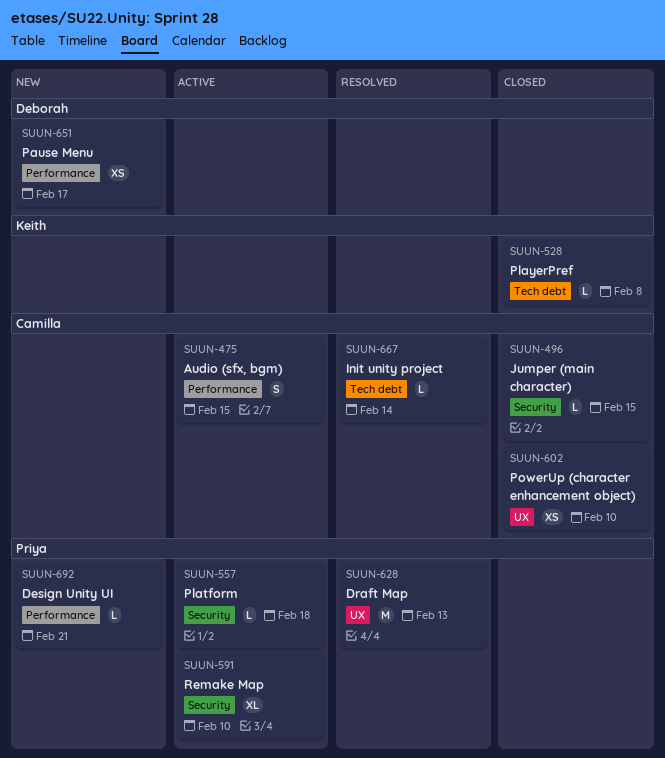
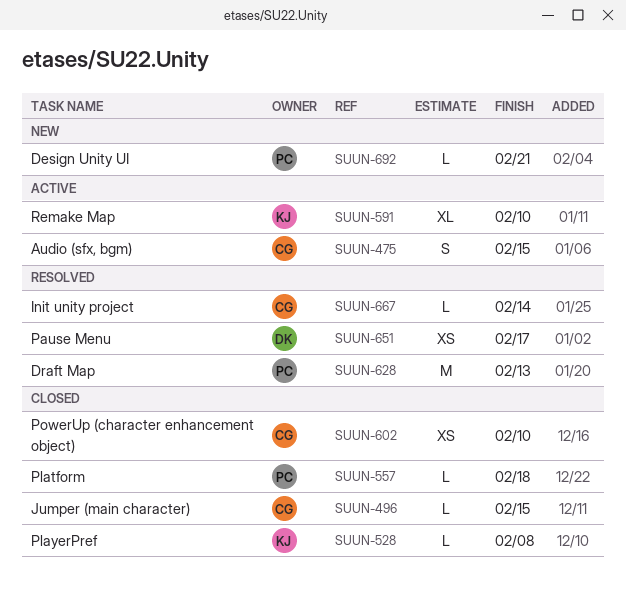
SUUN-557, status: Active -> Closed
SUUN-591, owner: Priya -> Keith
SUUN-651, status: New -> Resolved

